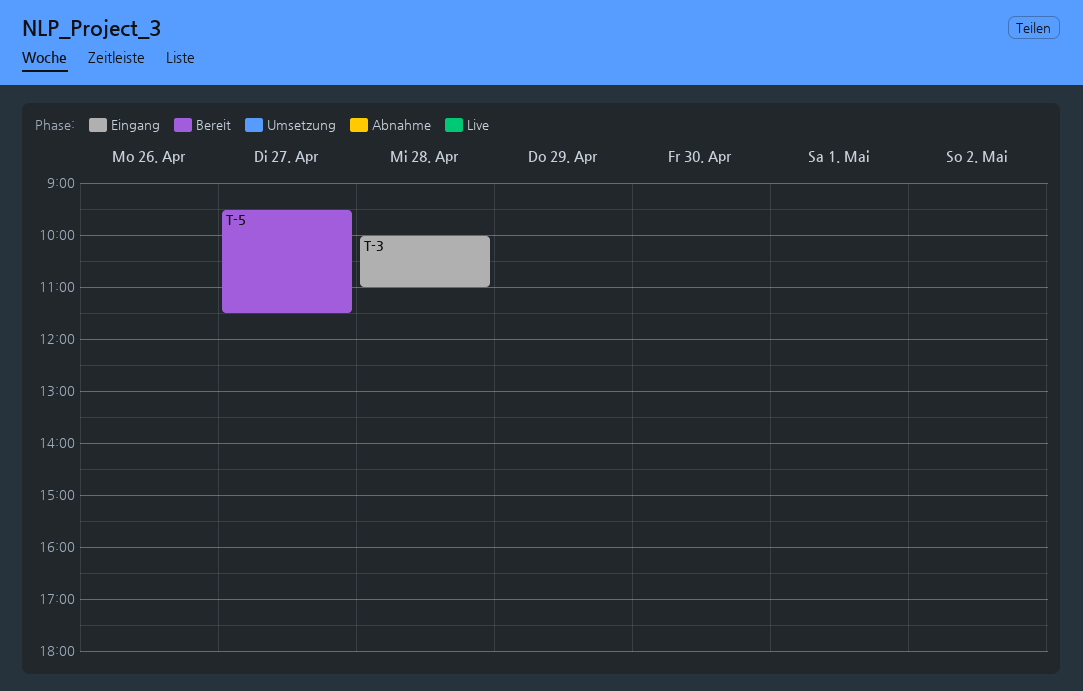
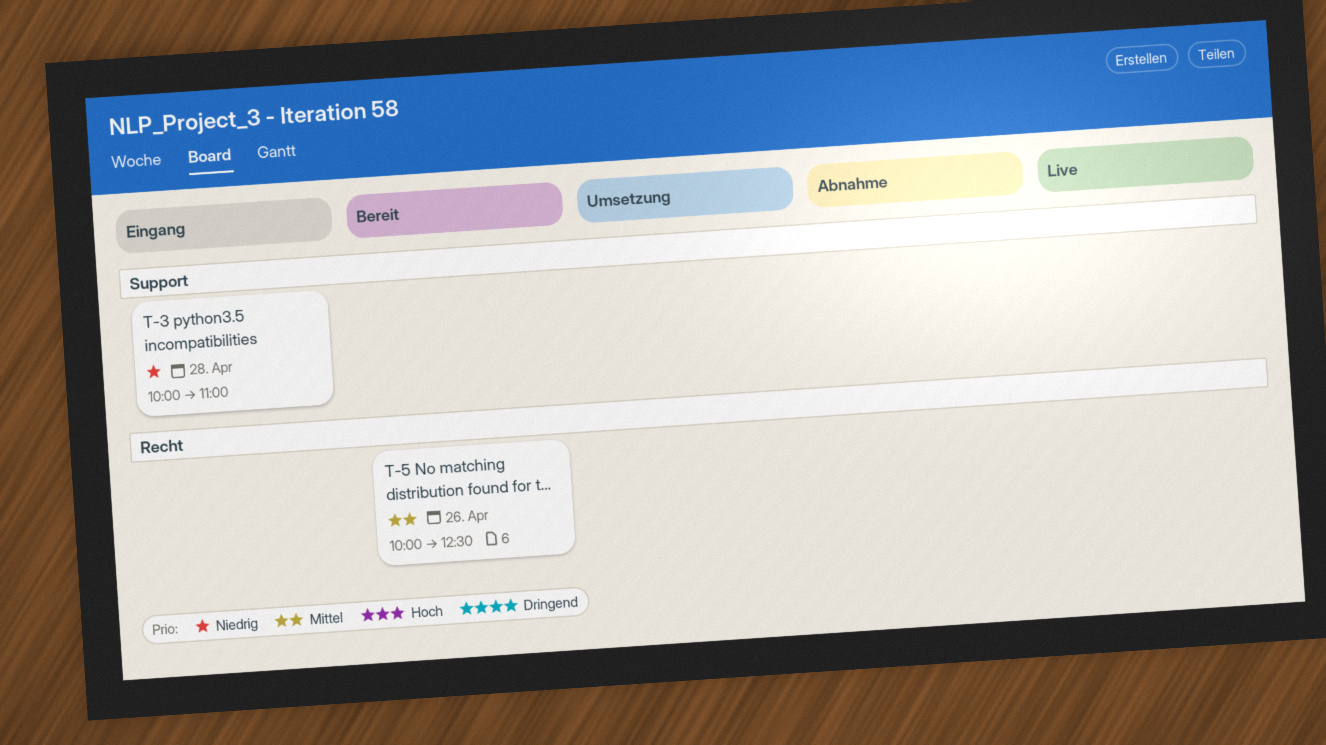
T-5, day: Apr 27 -> Apr 26
T-5, begins: 09:30 -> 10:00
T-5, ends: 11:30 -> 12:30

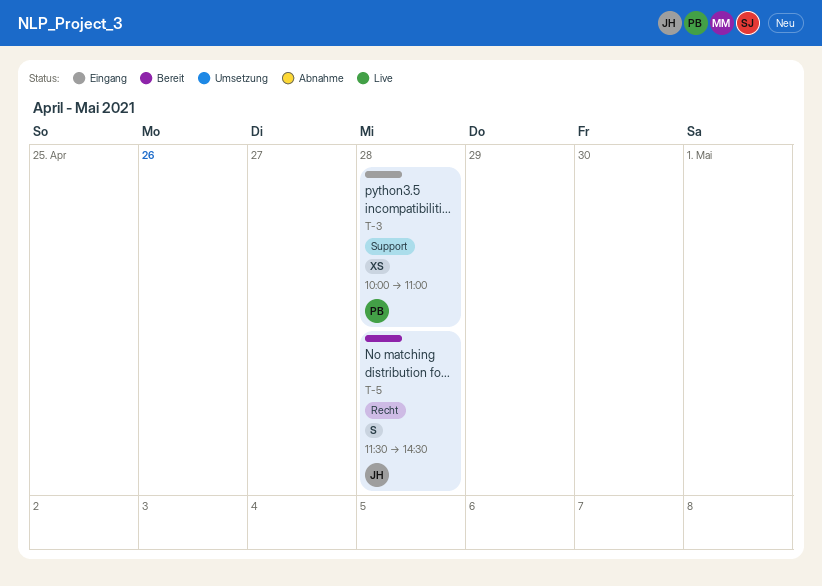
T-5, day: Apr 26 -> Apr 28
T-5, begins: 10:00 -> 11:30
T-5, ends: 12:30 -> 14:30

